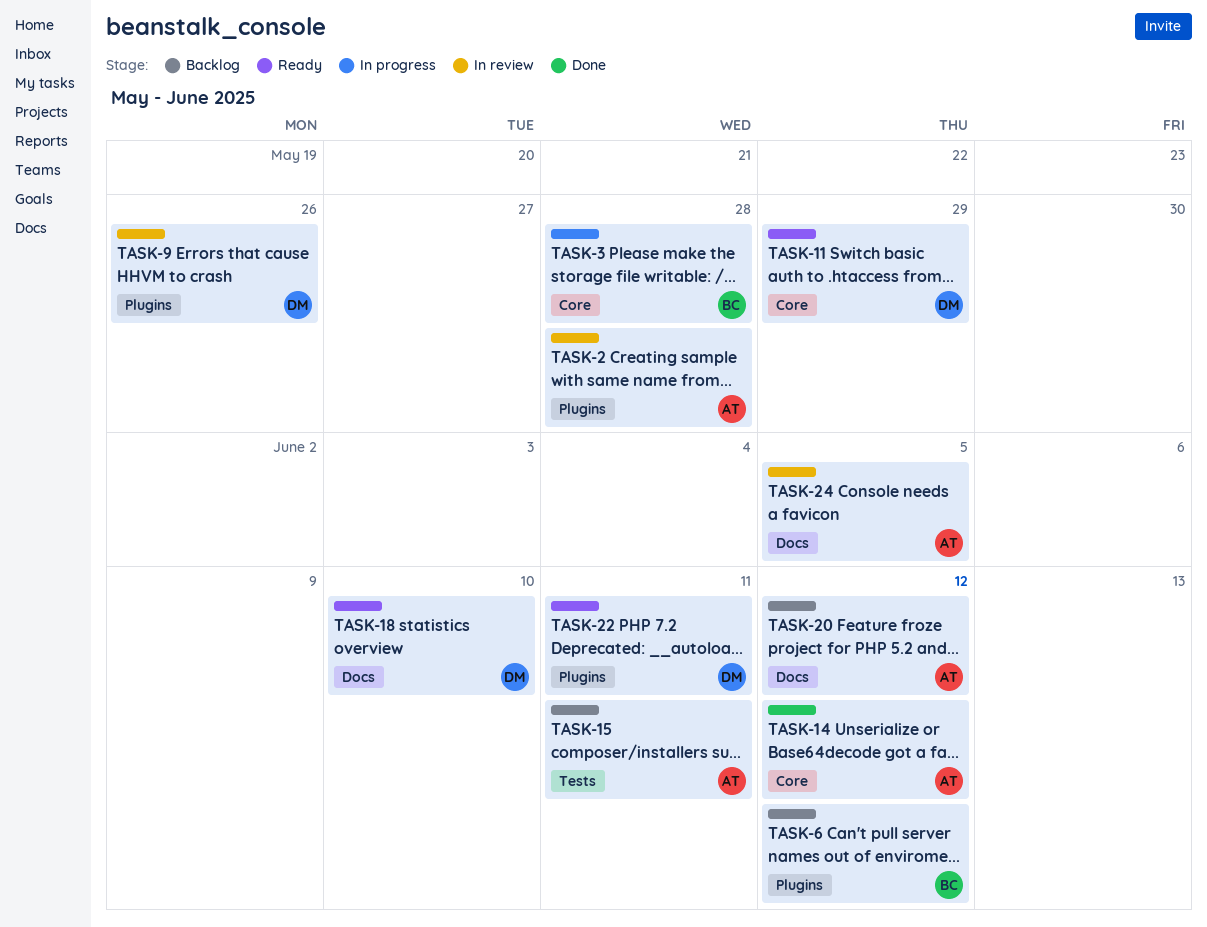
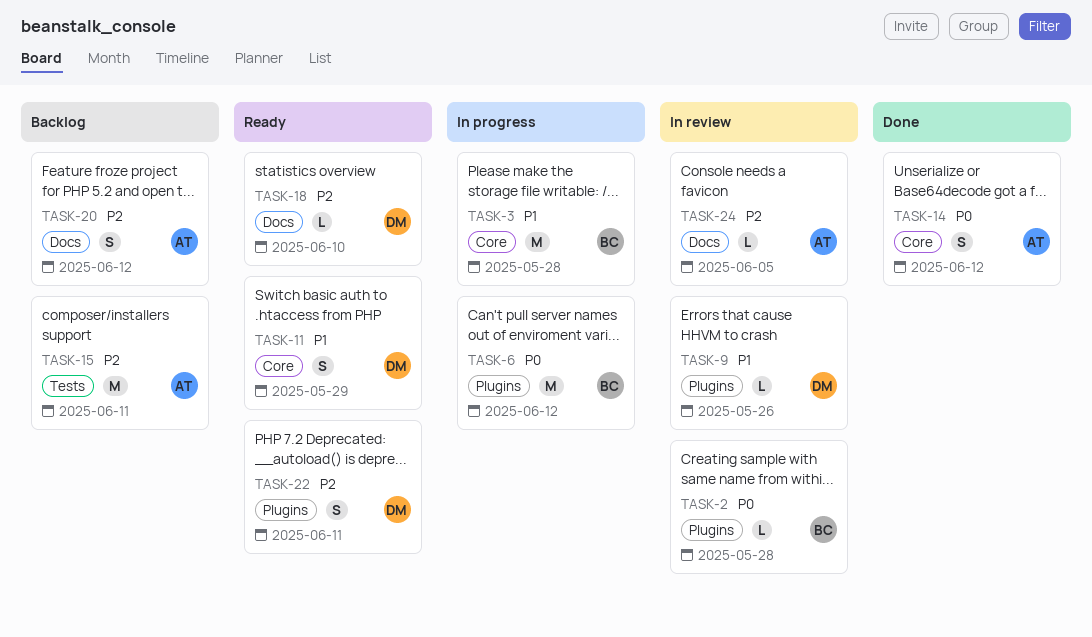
TASK-2, owner: AT -> BC
TASK-6, status: Backlog -> In progress

